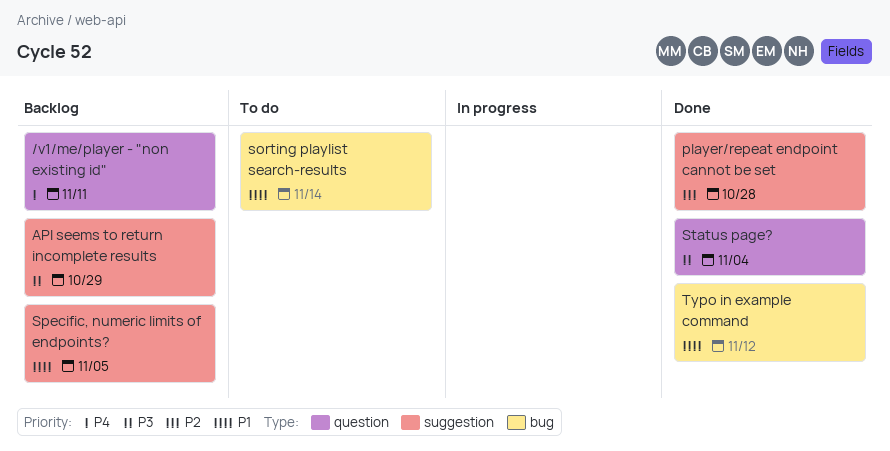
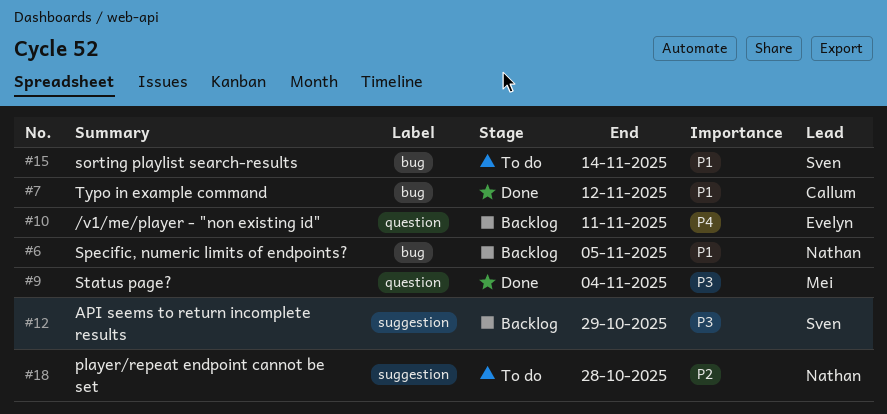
player/repeat endpoint cannot be set, status: Done -> To do
Specific, numeric limits of endpoints?, label: suggestion -> bug

